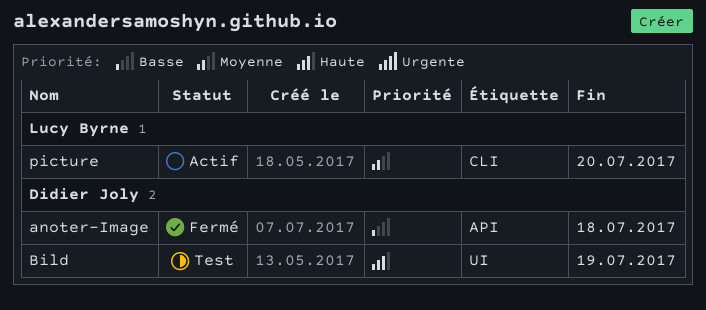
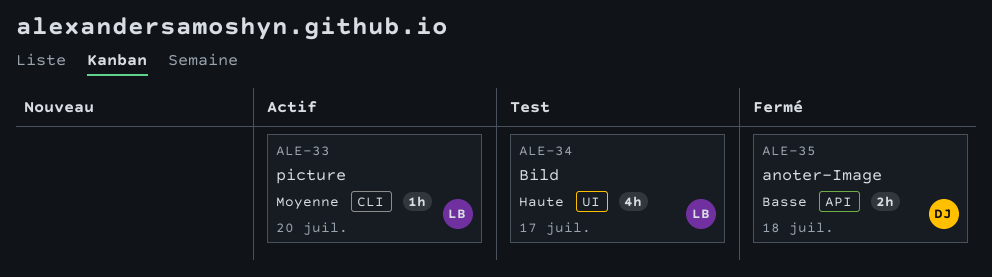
Bild, owner: Didier Joly -> Lucy Byrne
Bild, due: Jul 19 -> Jul 17

